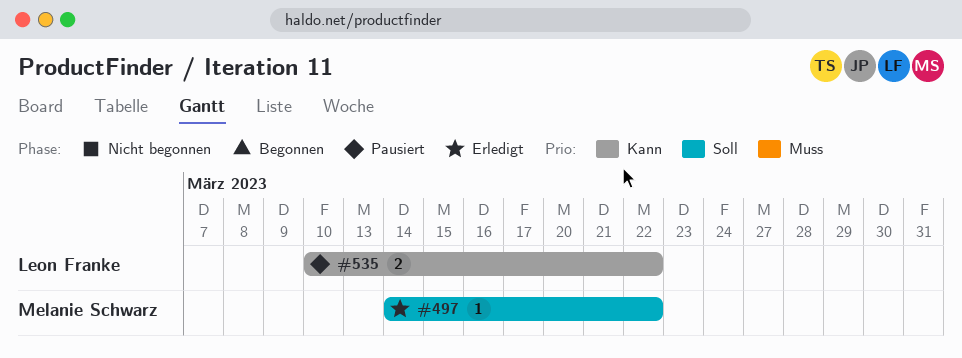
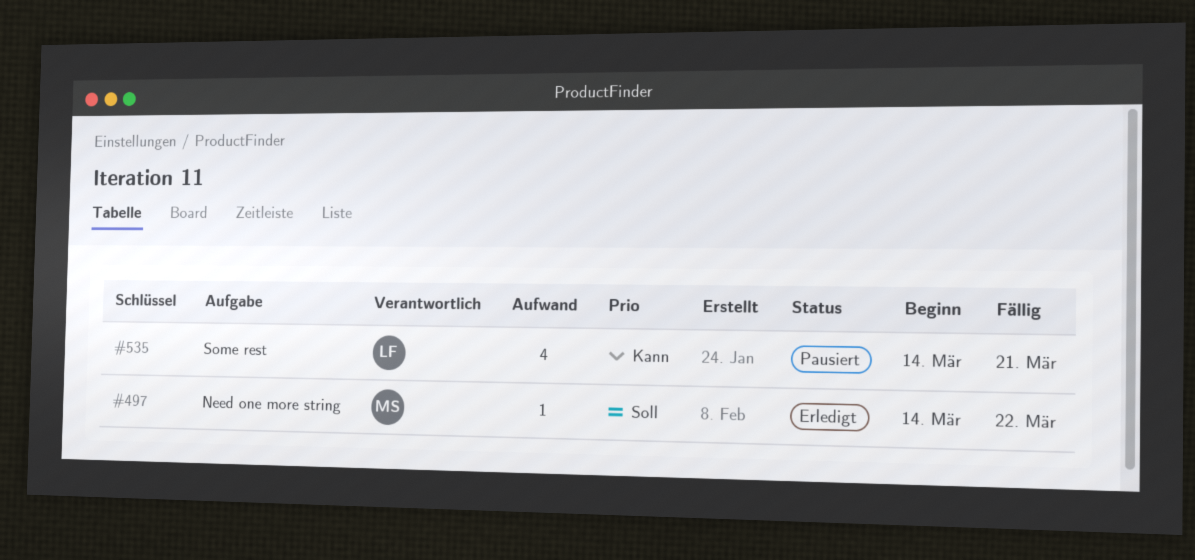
#535, estimate: 2 -> 4
#535, start: Mar 10 -> Mar 14
#535, due: Mar 22 -> Mar 21

